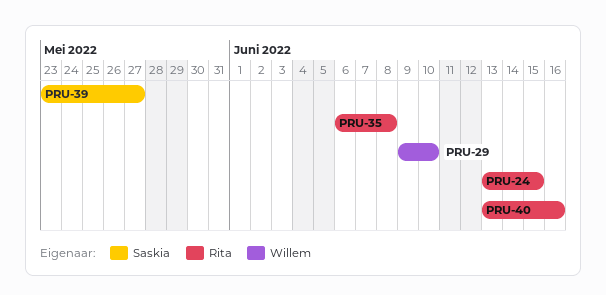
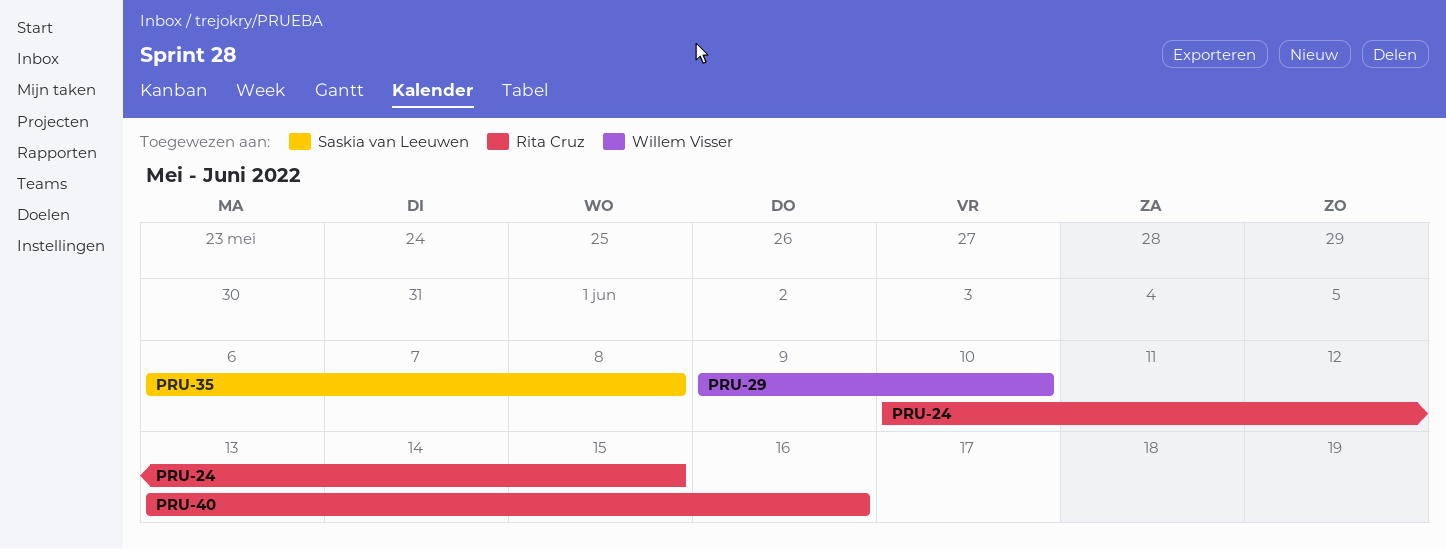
PRU-24, start: Jun 13 -> Jun 10
PRU-35, owner: Rita Cruz -> Saskia van Leeuwen
PRU-39: present -> none

